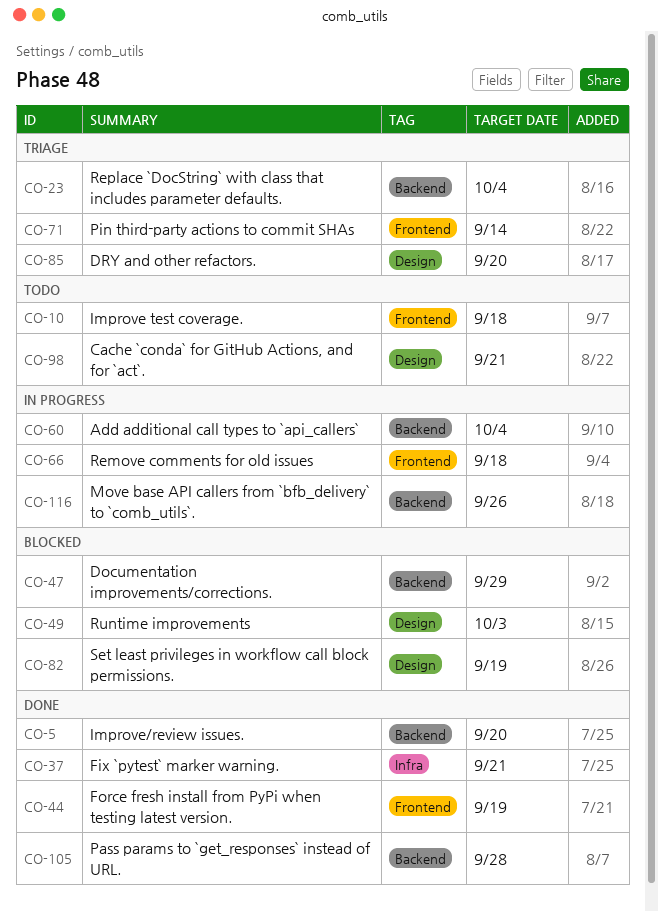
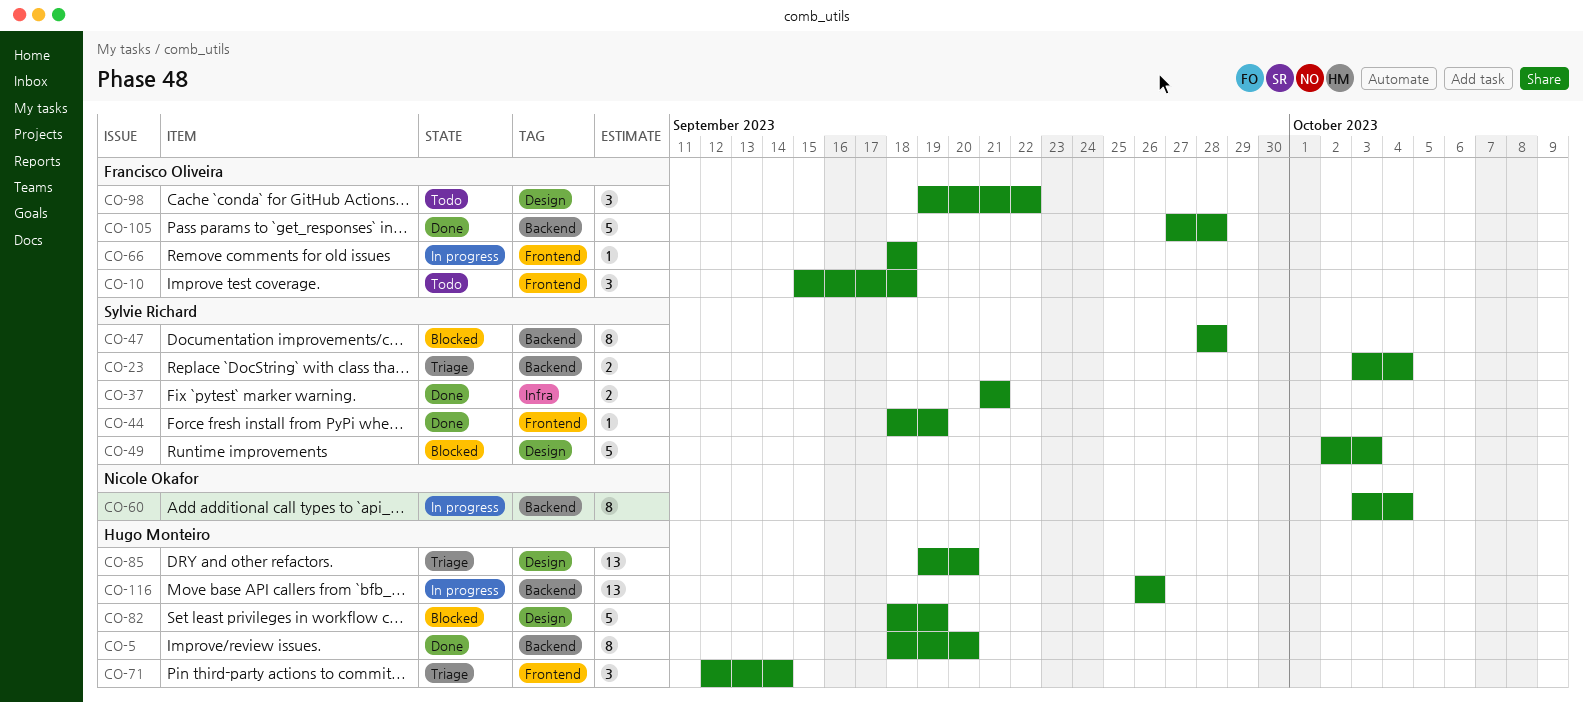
CO-47, due: Sep 29 -> Sep 28
CO-98, due: Sep 21 -> Sep 22

